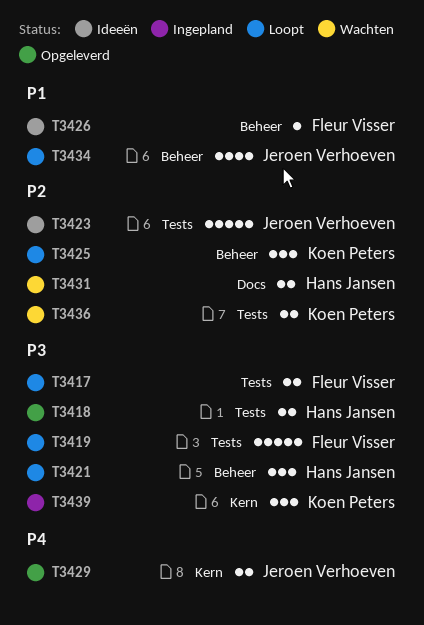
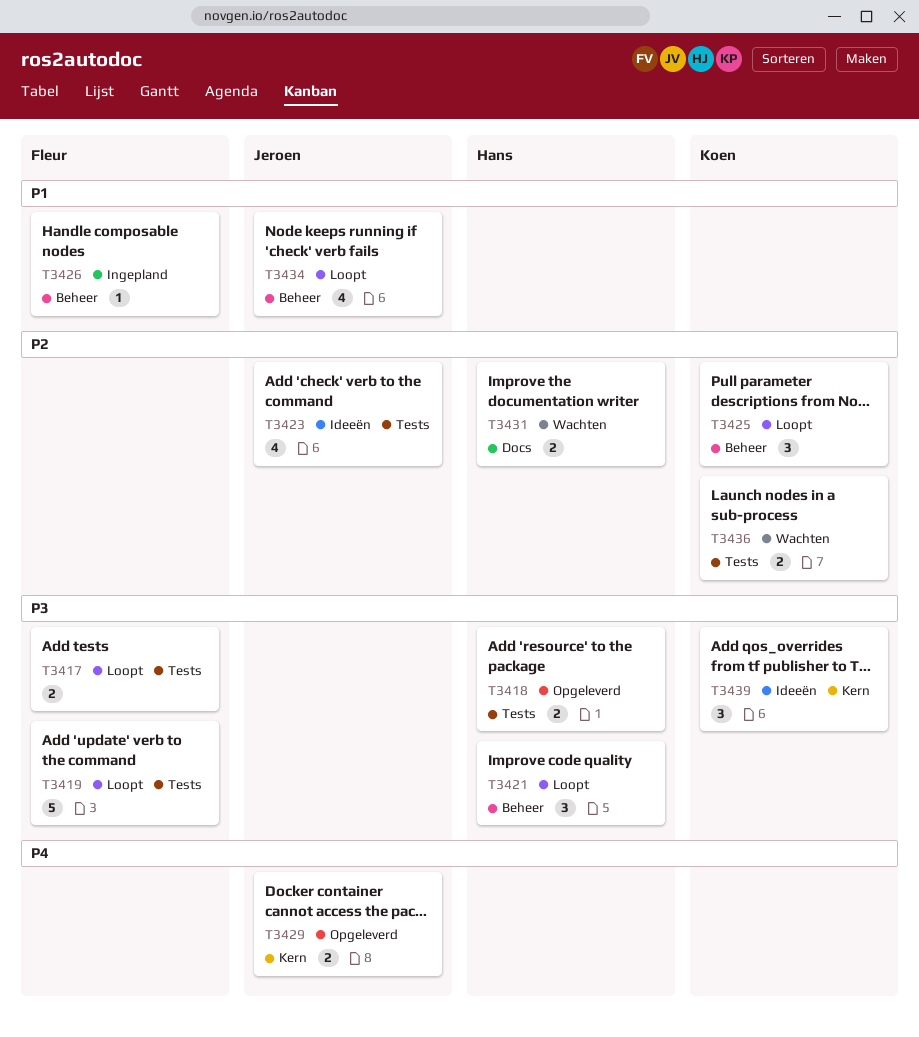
T3423, estimate: 5 -> 4
T3426, status: Ideeën -> Ingepland
T3439, status: Ingepland -> Ideeën

